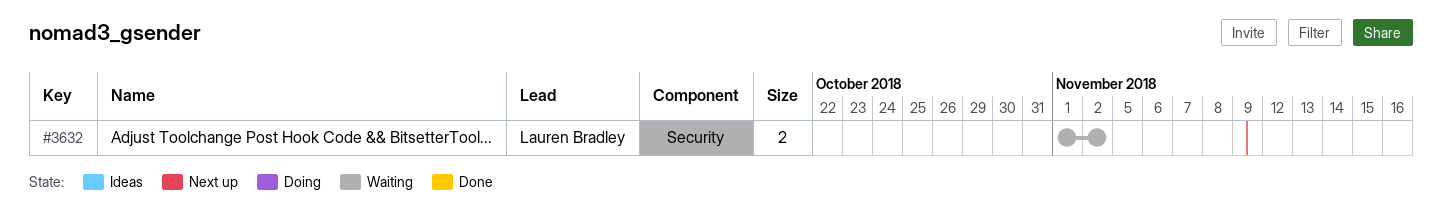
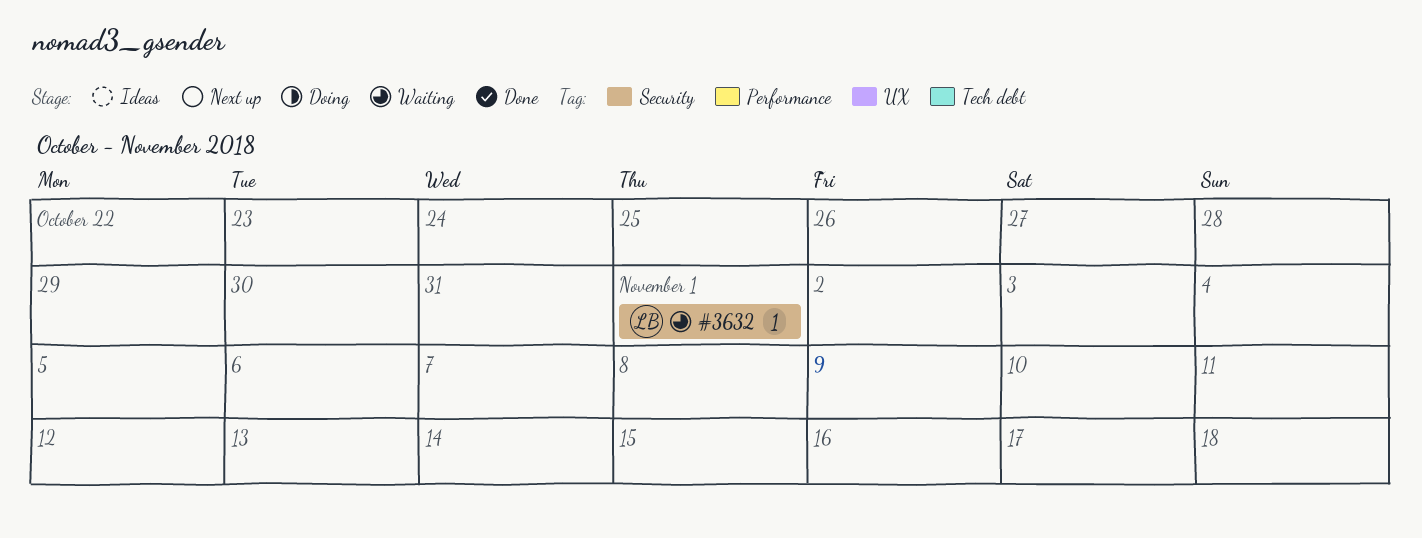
#3632, estimate: 2 -> 1
#3632, due: Nov 2 -> Nov 1

